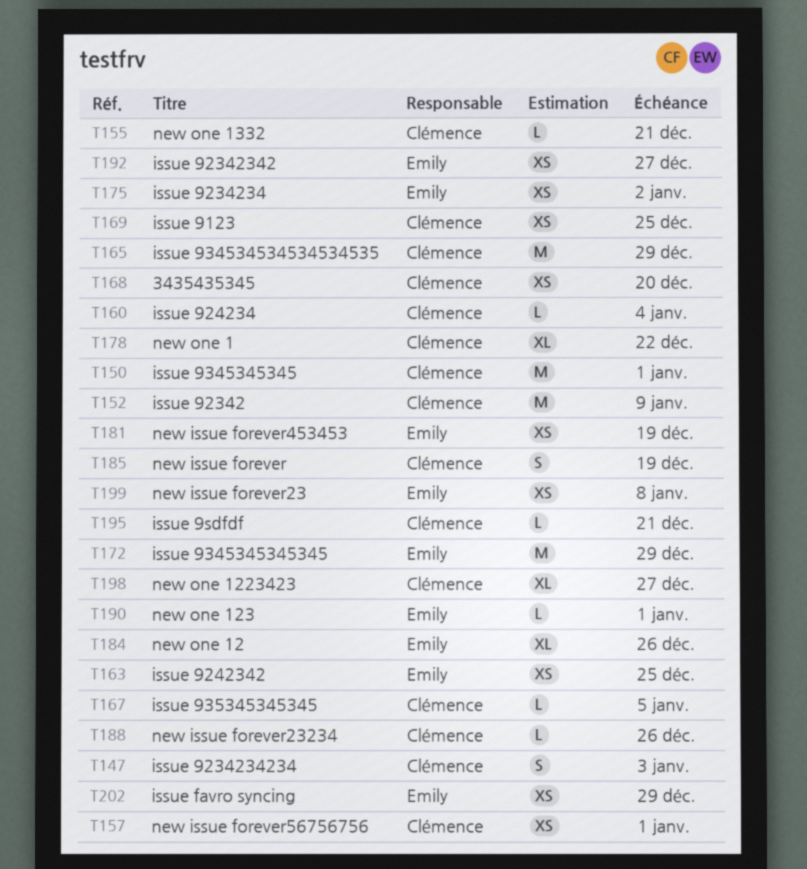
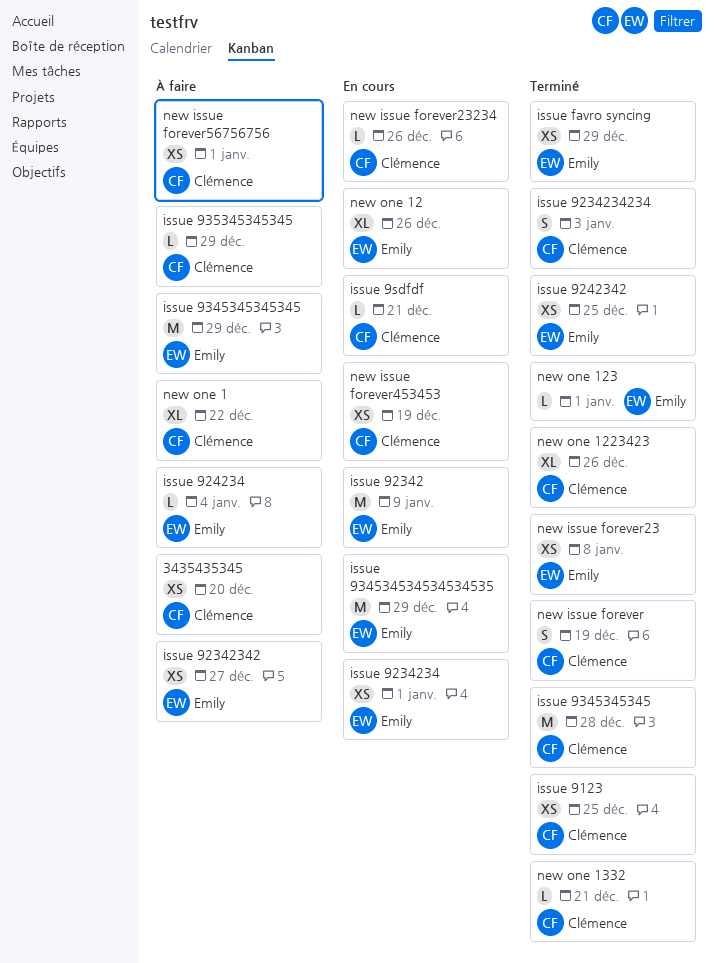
issue 92342, owner: Clémence -> Emily
issue 9234234, due: Jan 2 -> Jan 1
issue 924234, owner: Clémence -> Emily
issue 9345345345, due: Jan 1 -> Dec 28
issue 934534534534534535, owner: Clémence -> Emily
issue 935345345345, due: Jan 5 -> Dec 29
new issue forever453453, owner: Emily -> Clémence
new one 1223423, due: Dec 27 -> Dec 26

